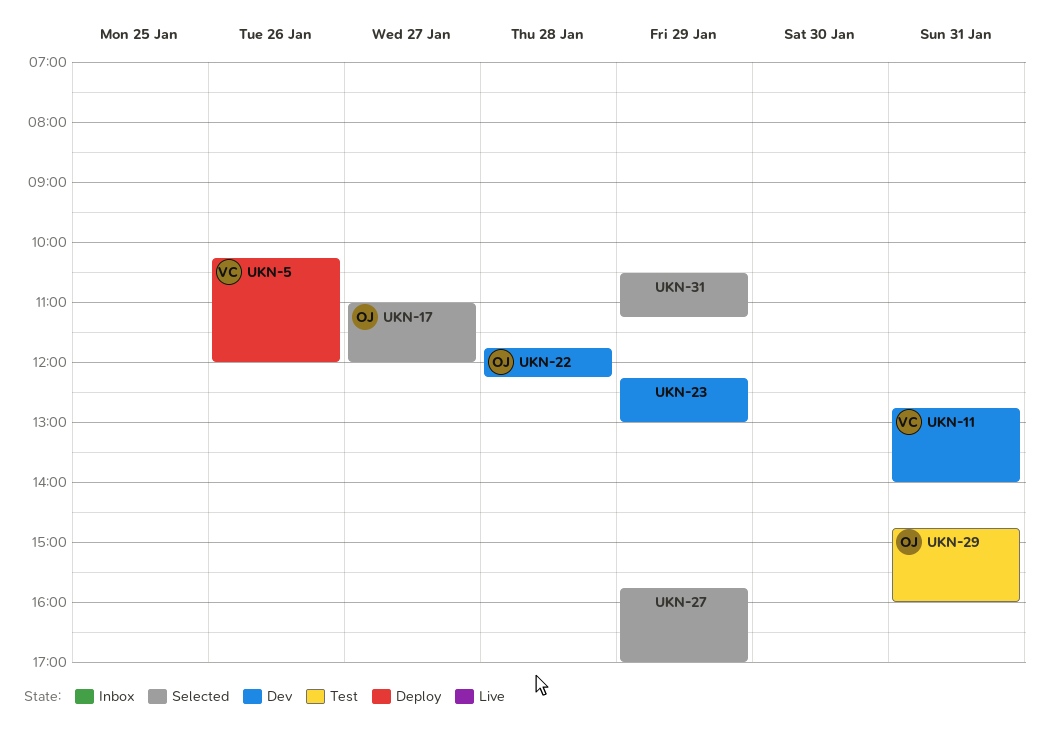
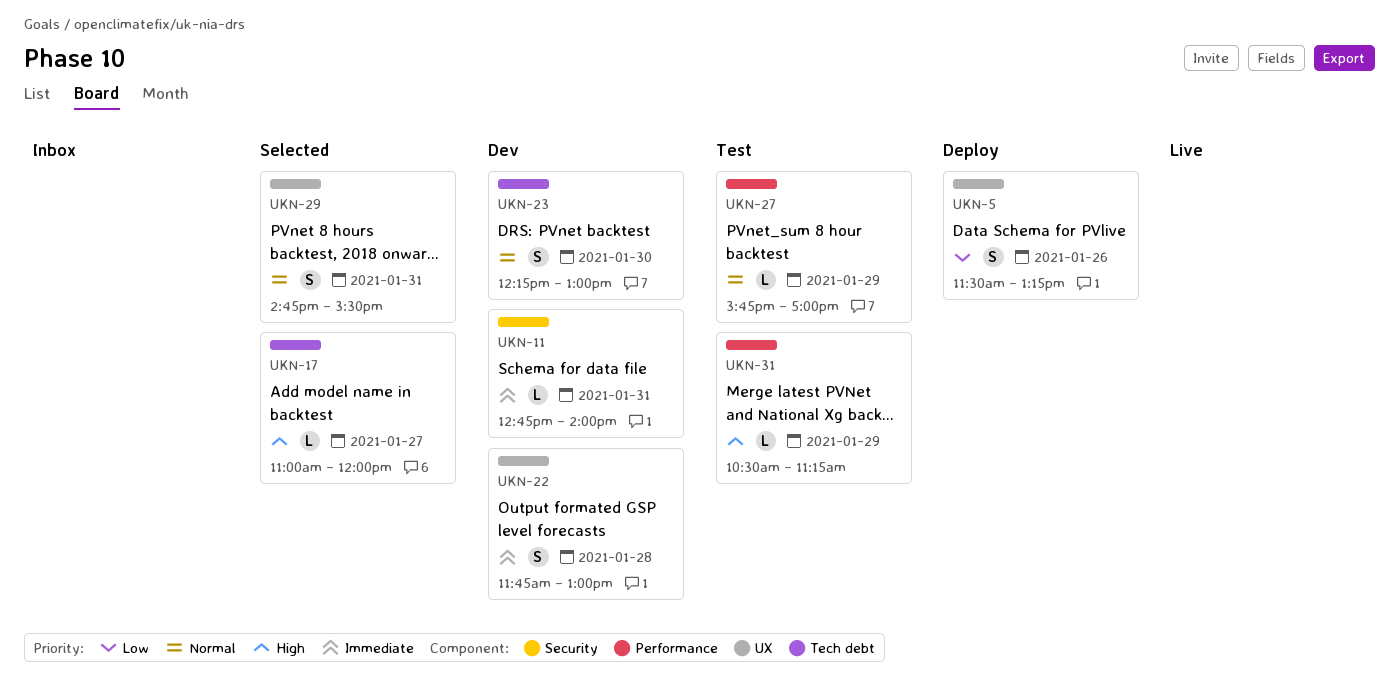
UKN-5, begins: 10:15 -> 11:30
UKN-5, ends: 12:00 -> 13:15
UKN-22, ends: 12:15 -> 13:00
UKN-23, day: Jan 29 -> Jan 30
UKN-27, status: Selected -> Test
UKN-29, status: Test -> Selected
UKN-29, ends: 16:00 -> 15:30
UKN-31, status: Selected -> Test

